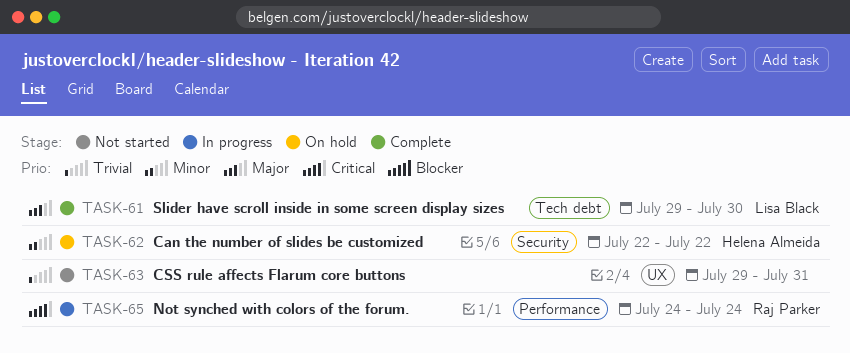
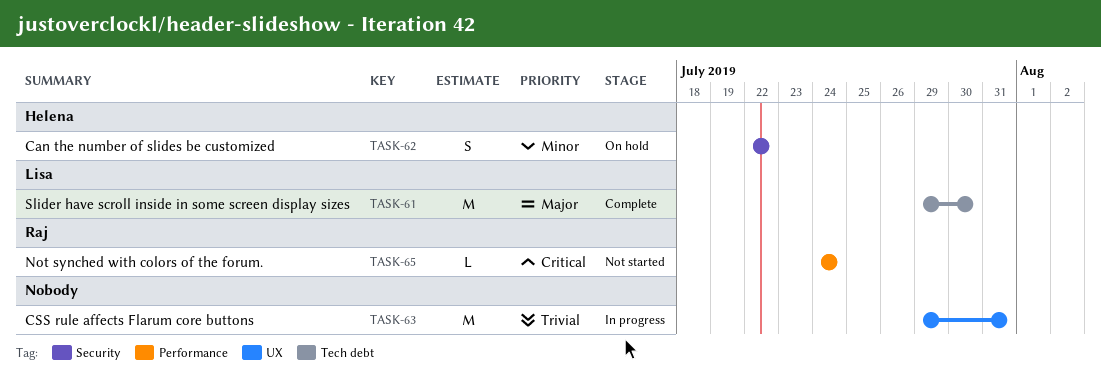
TASK-63, status: Not started -> In progress
TASK-65, status: In progress -> Not started

